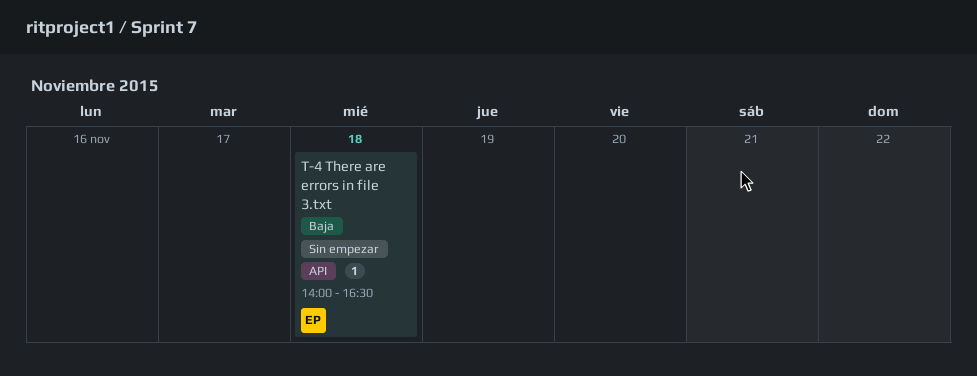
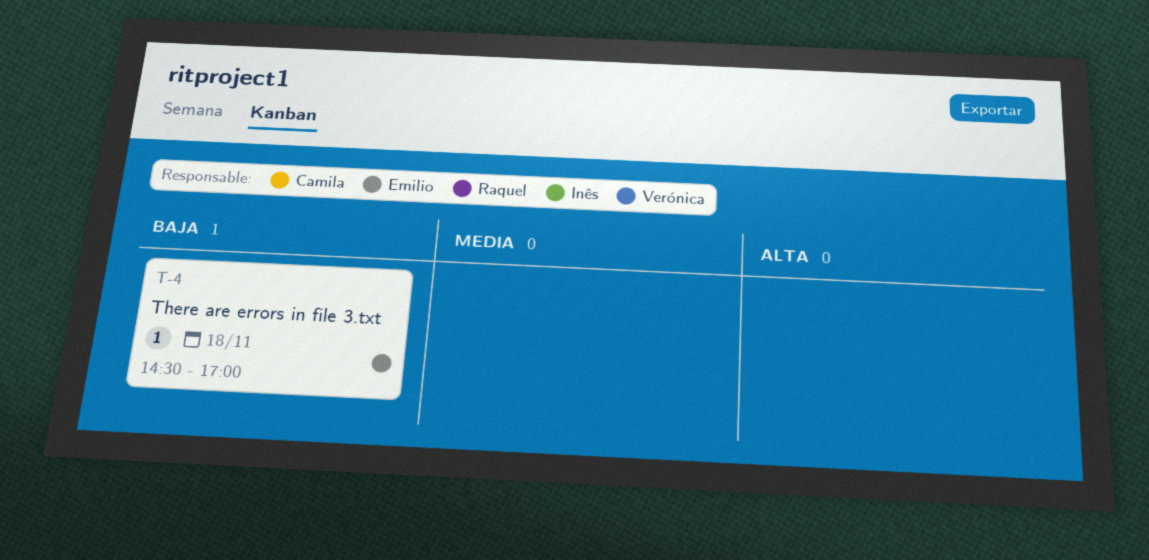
T-4, begins: 14:00 -> 14:30
T-4, ends: 16:30 -> 17:00

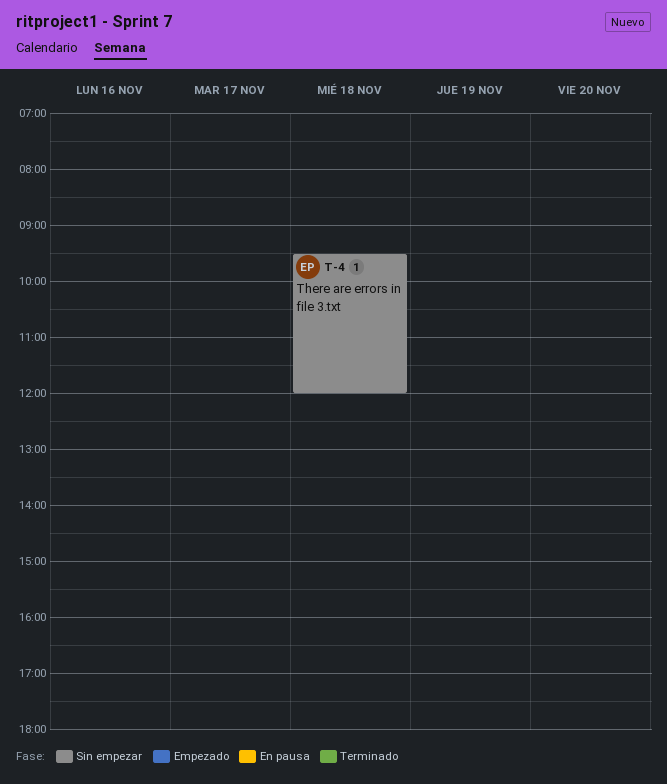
T-4, begins: 14:30 -> 09:30
T-4, ends: 17:00 -> 12:00

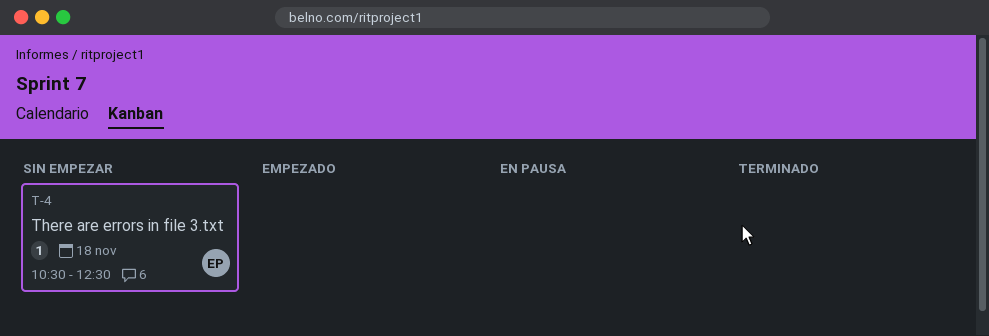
T-4, begins: 09:30 -> 10:30
T-4, ends: 12:00 -> 12:30

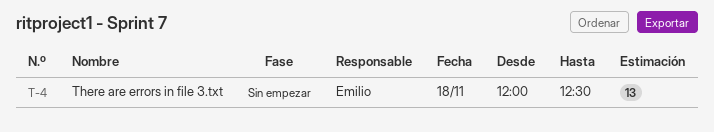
T-4, estimate: 1 -> 13
T-4, begins: 10:30 -> 12:00

